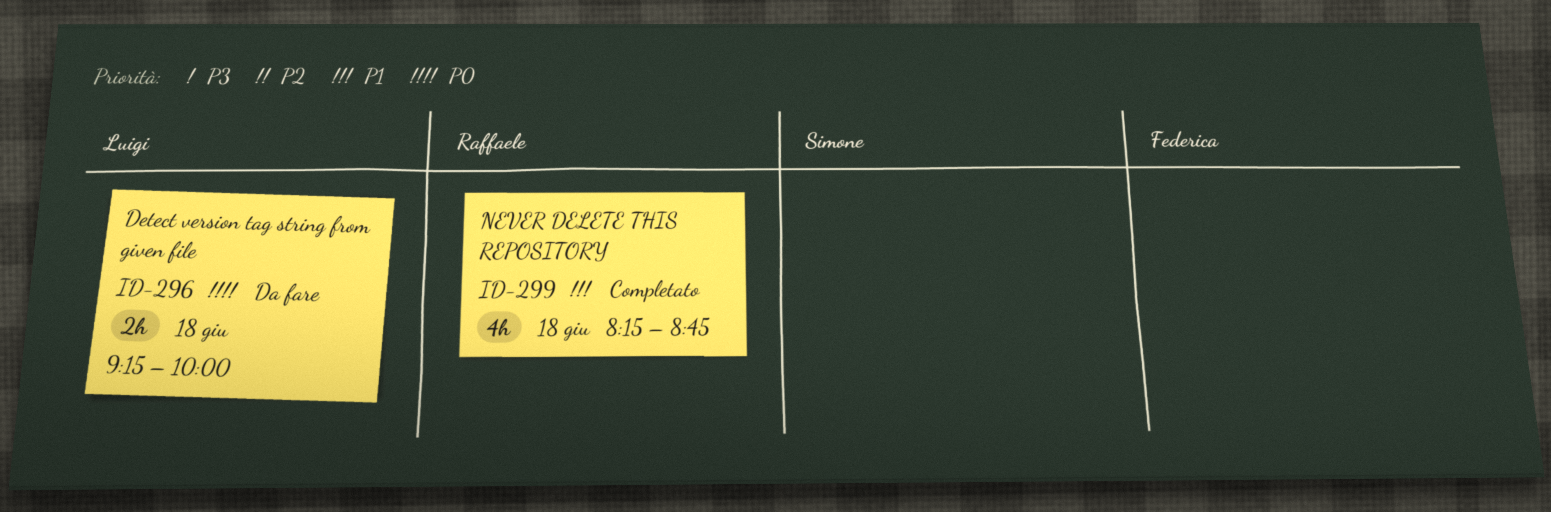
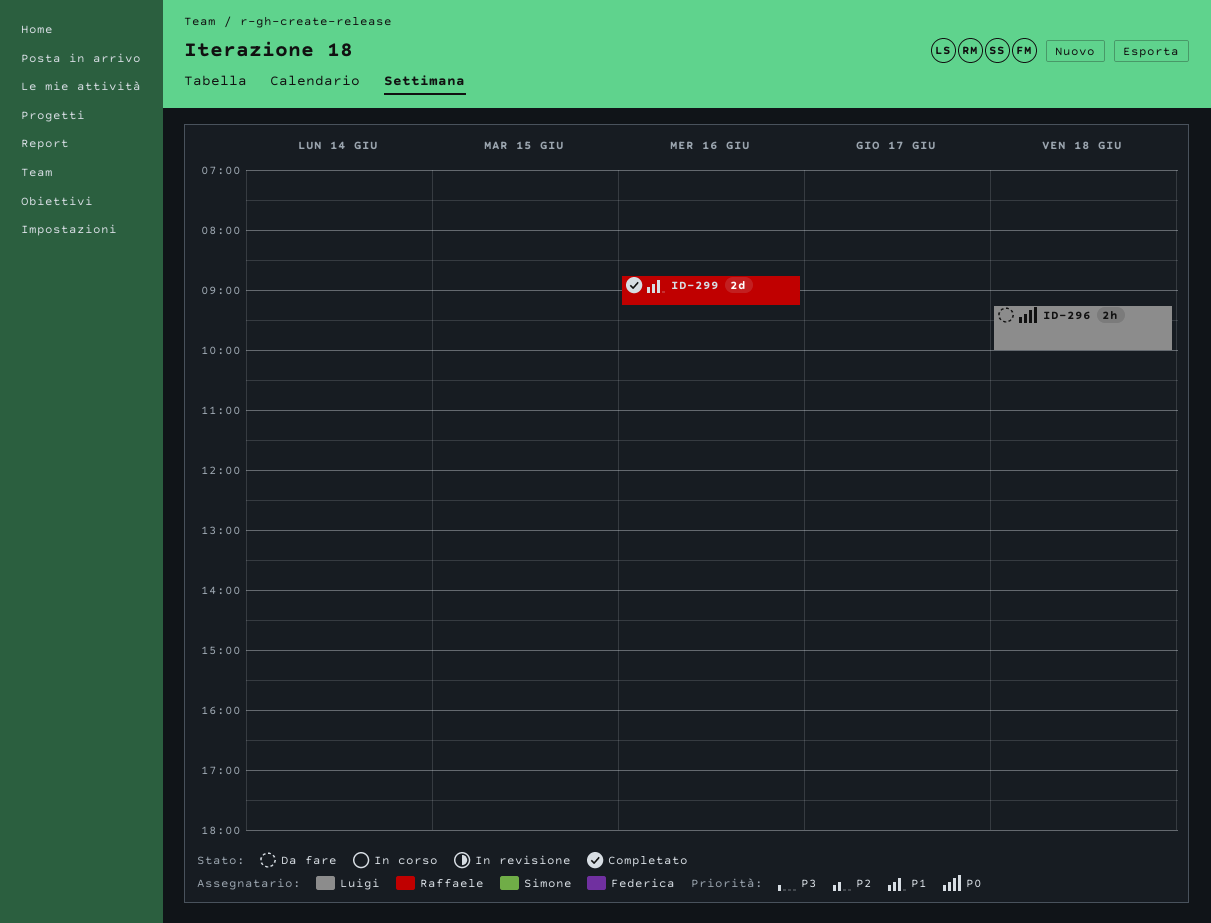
ID-299, estimate: 4h -> 2d
ID-299, day: Jun 18 -> Jun 16
ID-299, begins: 08:15 -> 08:45
ID-299, ends: 08:45 -> 09:15

